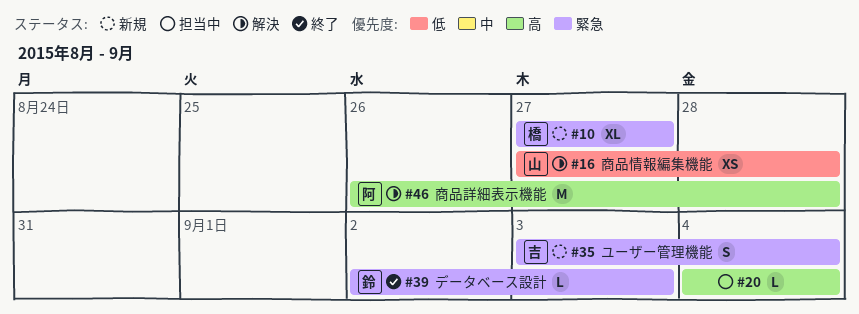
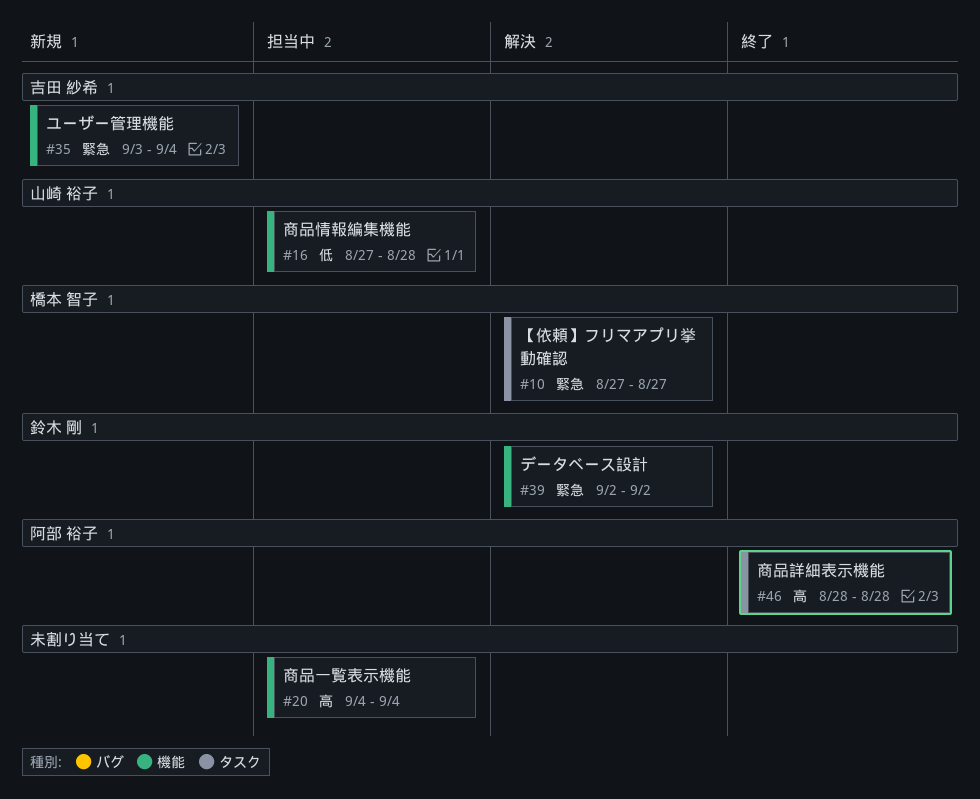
#10, status: 新規 -> 解決
#16, status: 解決 -> 担当中
#39, status: 終了 -> 解決
#39, due: Sep 3 -> Sep 2
#46, status: 解決 -> 終了
#46, start: Aug 26 -> Aug 28

